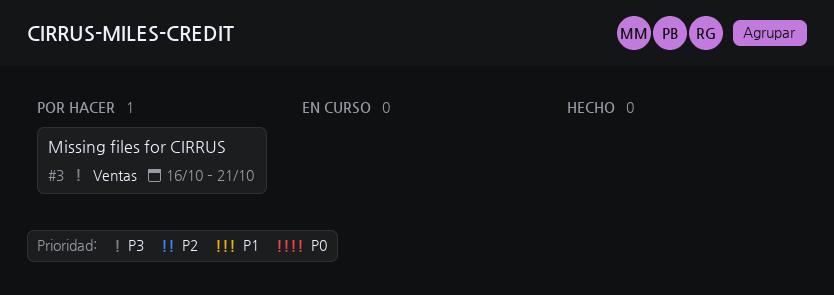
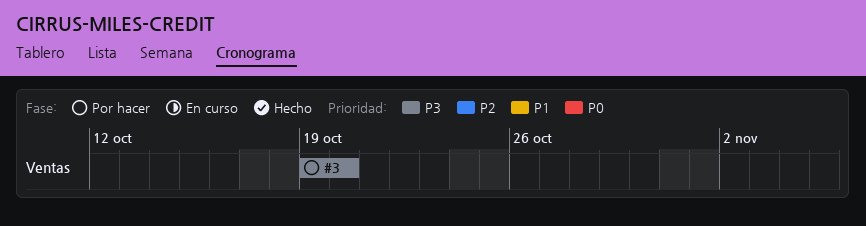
#3, start: Oct 16 -> Oct 19
#3, due: Oct 21 -> Oct 20

